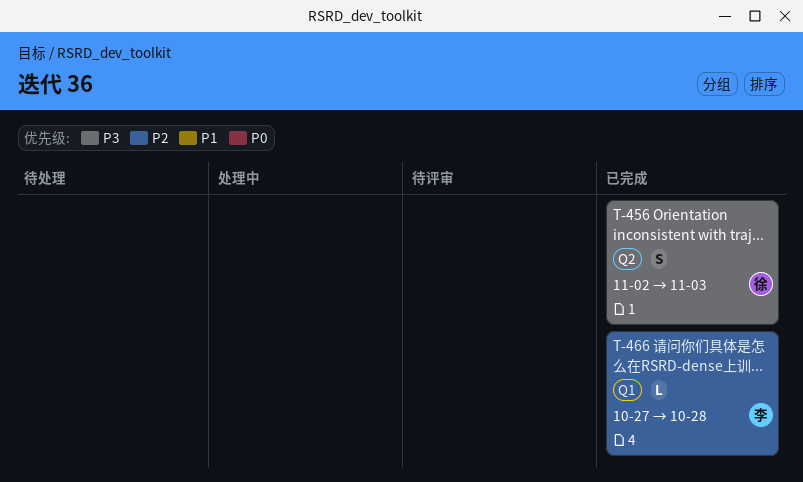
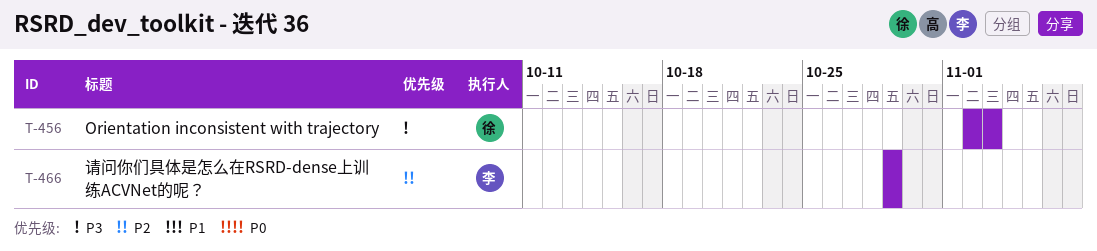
T-466, start: Oct 27 -> Oct 29
T-466, due: Oct 28 -> Oct 29

